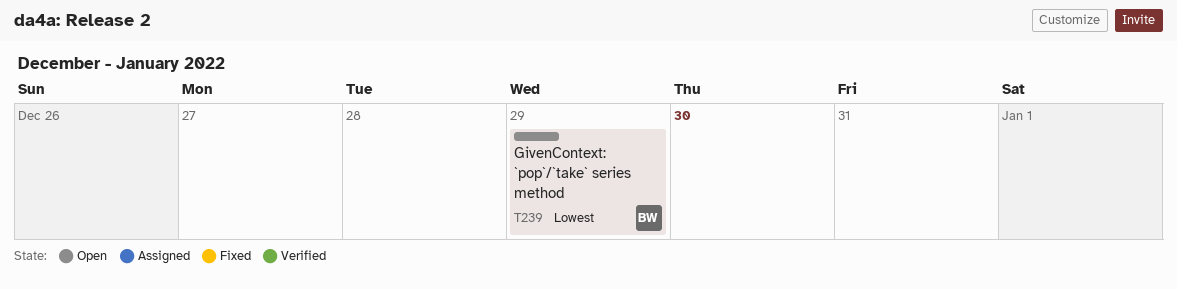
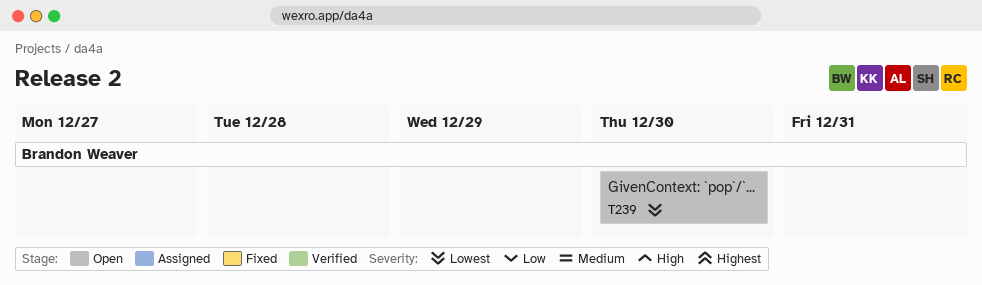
T239, due: Dec 29 -> Dec 30

